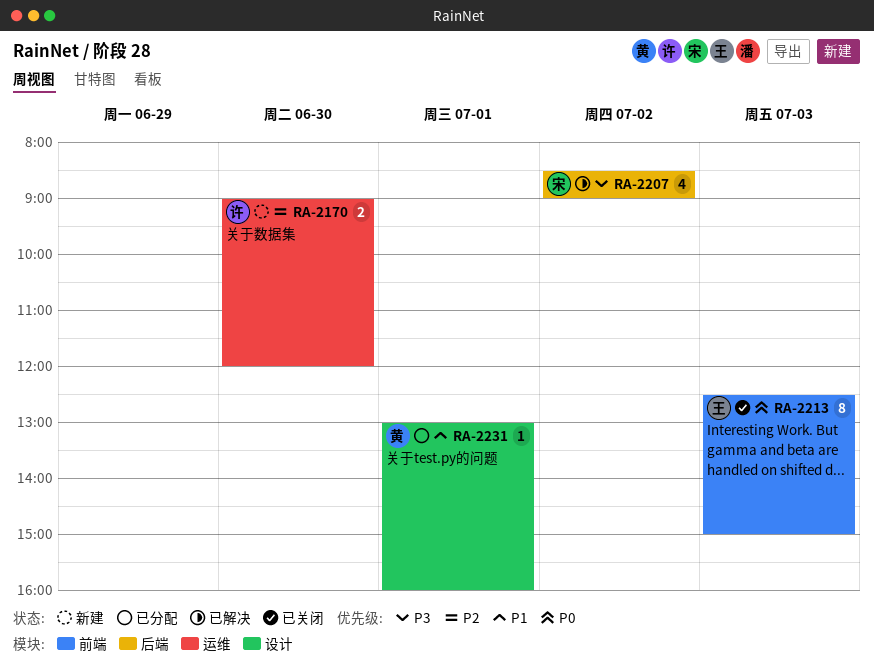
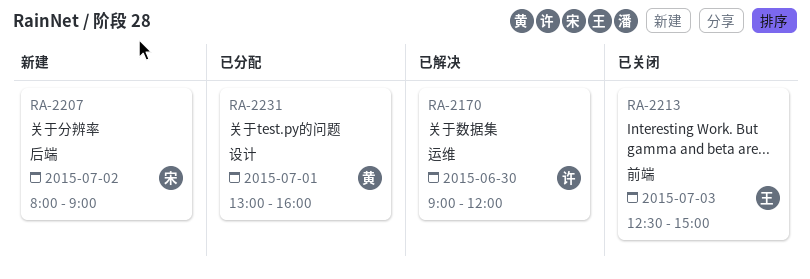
RA-2170, status: 新建 -> 已解决
RA-2207, status: 已解决 -> 新建
RA-2207, begins: 08:30 -> 08:00

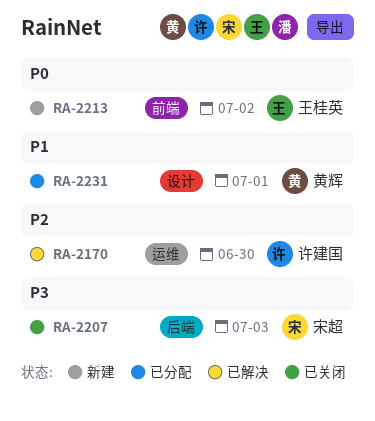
RA-2207, status: 新建 -> 已关闭
RA-2207, day: Jul 2 -> Jul 3
RA-2213, status: 已关闭 -> 新建
RA-2213, day: Jul 3 -> Jul 2

